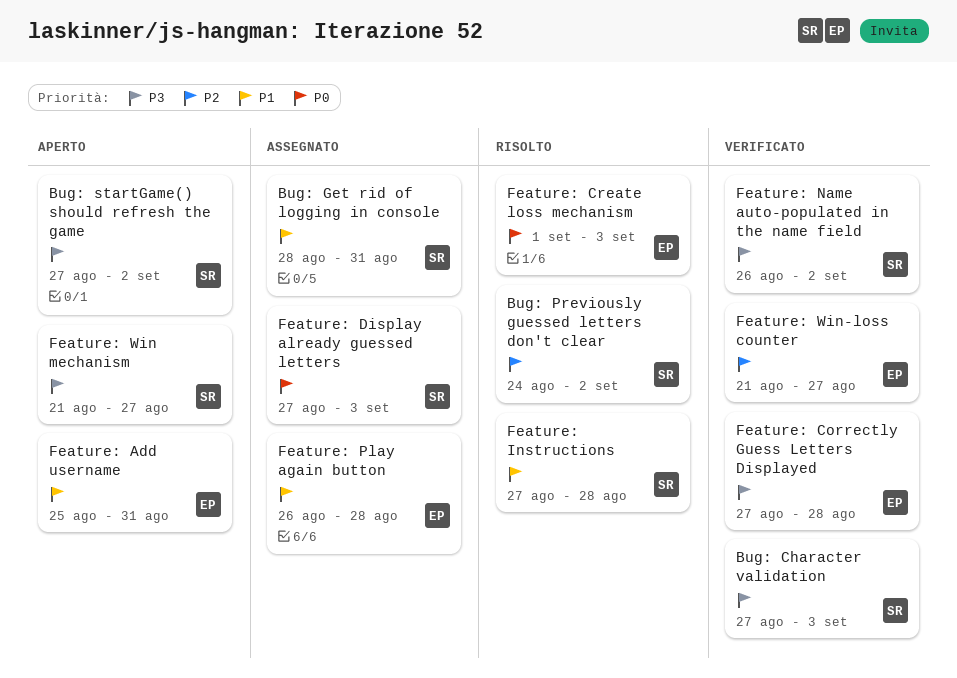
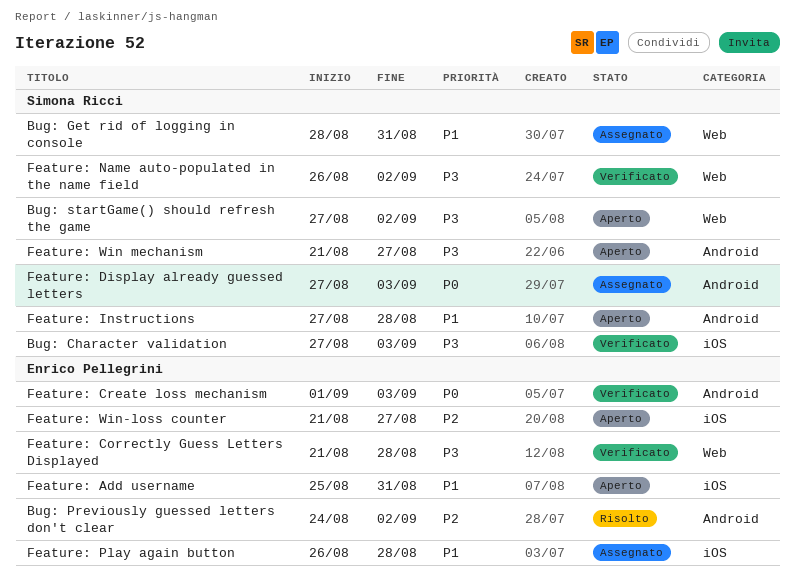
Bug: Previously guessed letters don't clear, owner: Simona Ricci -> Enrico Pellegrini
Feature: Correctly Guess Letters Displayed, start: Aug 27 -> Aug 21
Feature: Create loss mechanism, status: Risolto -> Verificato
Feature: Instructions, status: Risolto -> Aperto
Feature: Win-loss counter, status: Verificato -> Aperto

